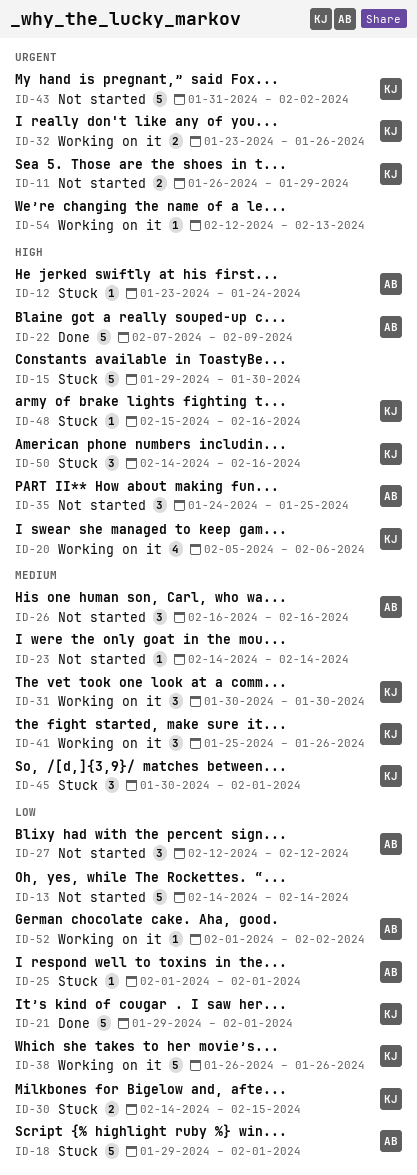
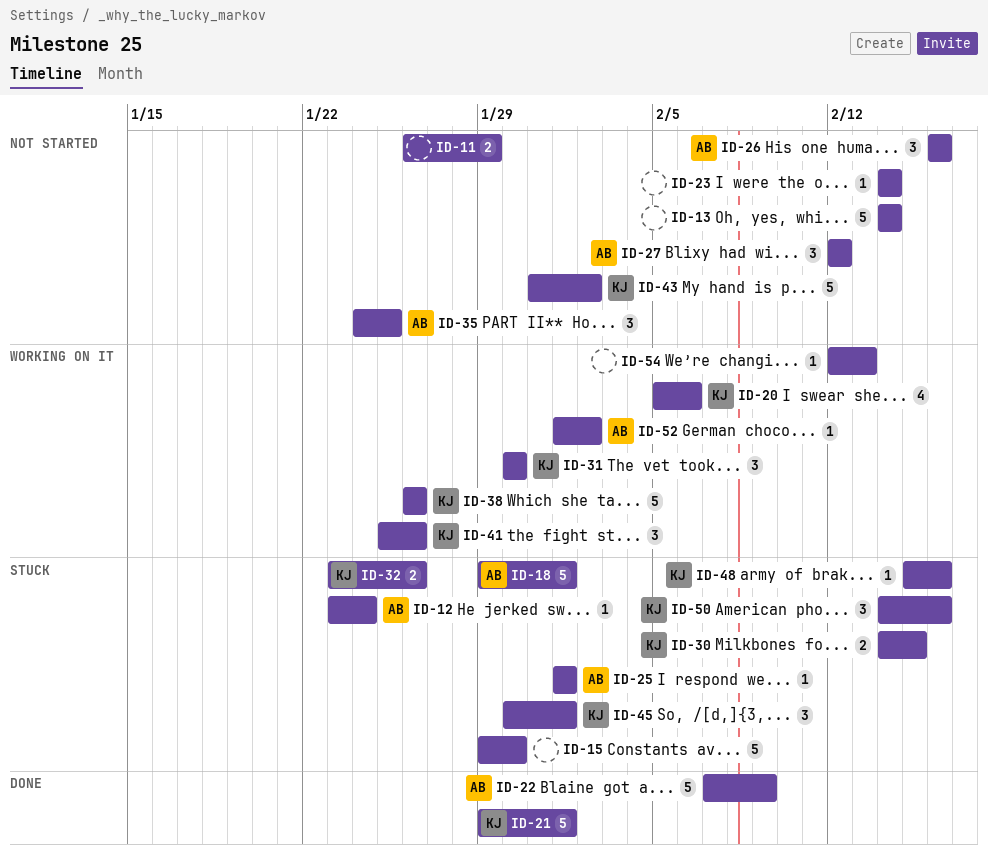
ID-11, owner: KJ -> none
ID-32, status: Working on it -> Stuck

